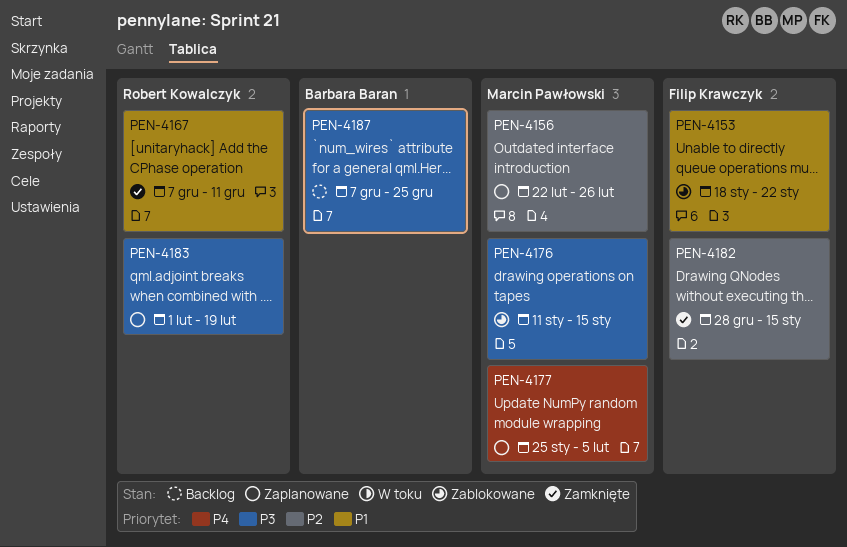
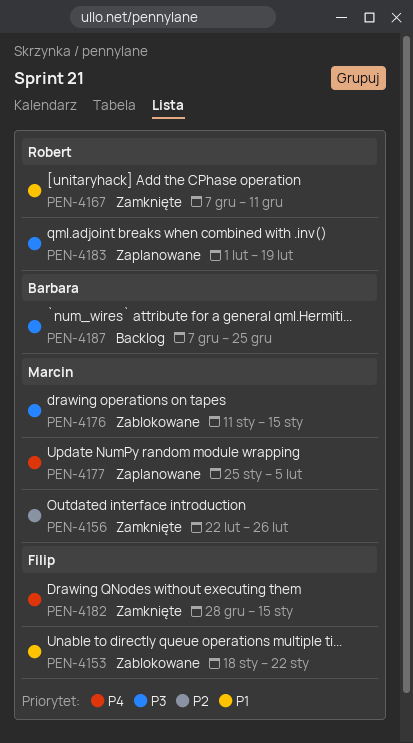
PEN-4156, status: Zaplanowane -> Zamknięte
PEN-4182, priority: P2 -> P4

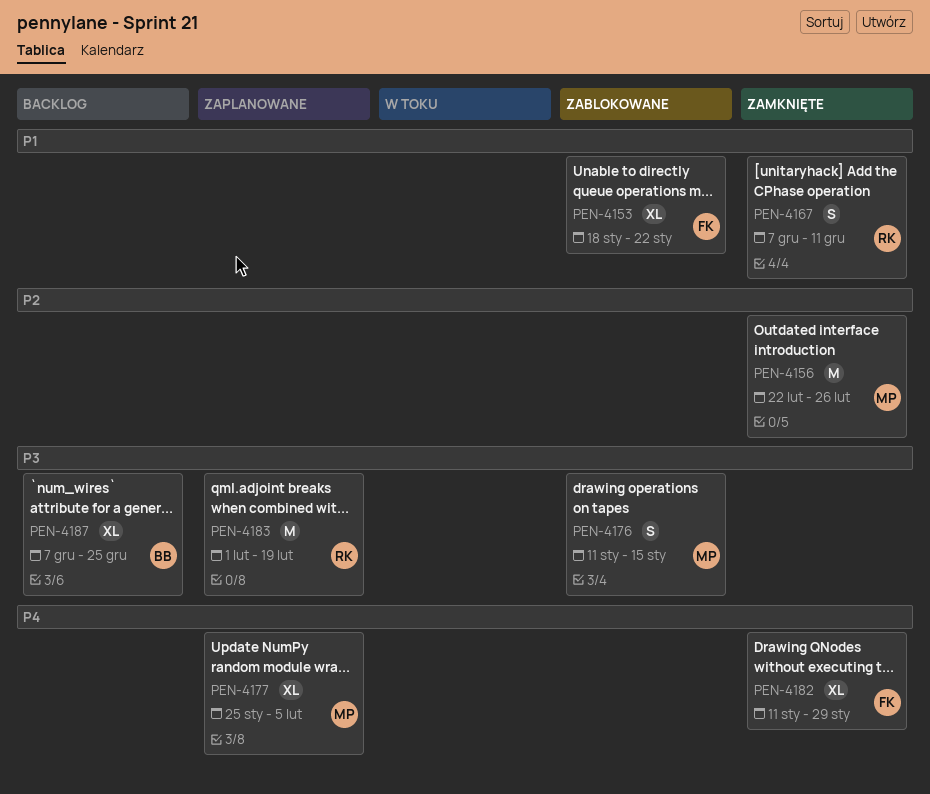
PEN-4182, start: Dec 28 -> Jan 11
PEN-4182, due: Jan 15 -> Jan 29

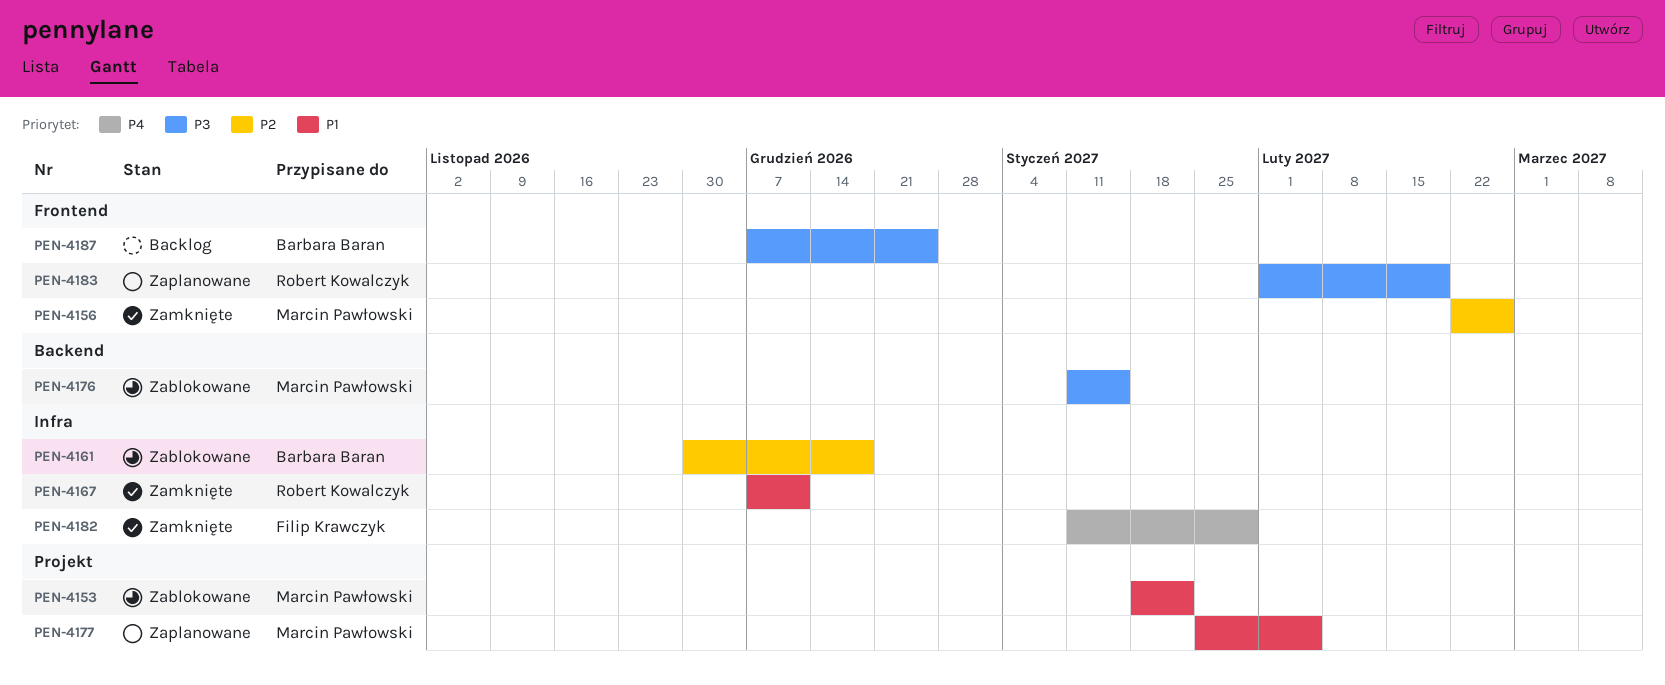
PEN-4153, owner: Filip Krawczyk -> Marcin Pawłowski
PEN-4161: none -> present
PEN-4177, priority: P4 -> P1

